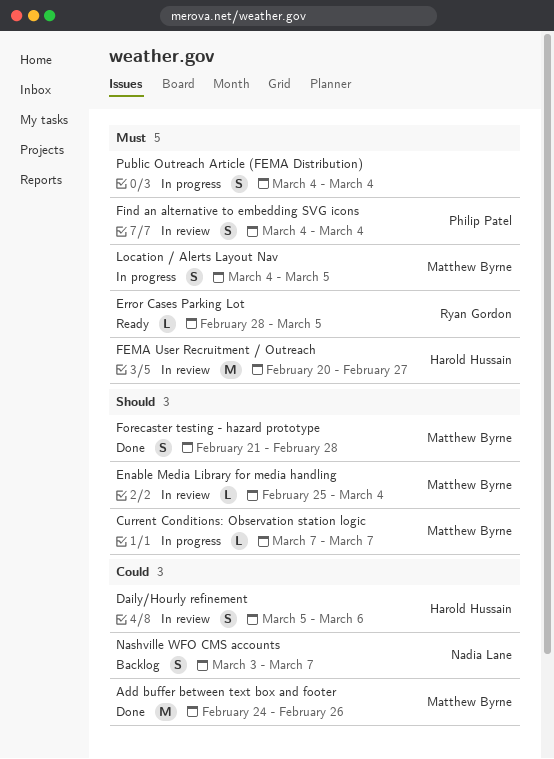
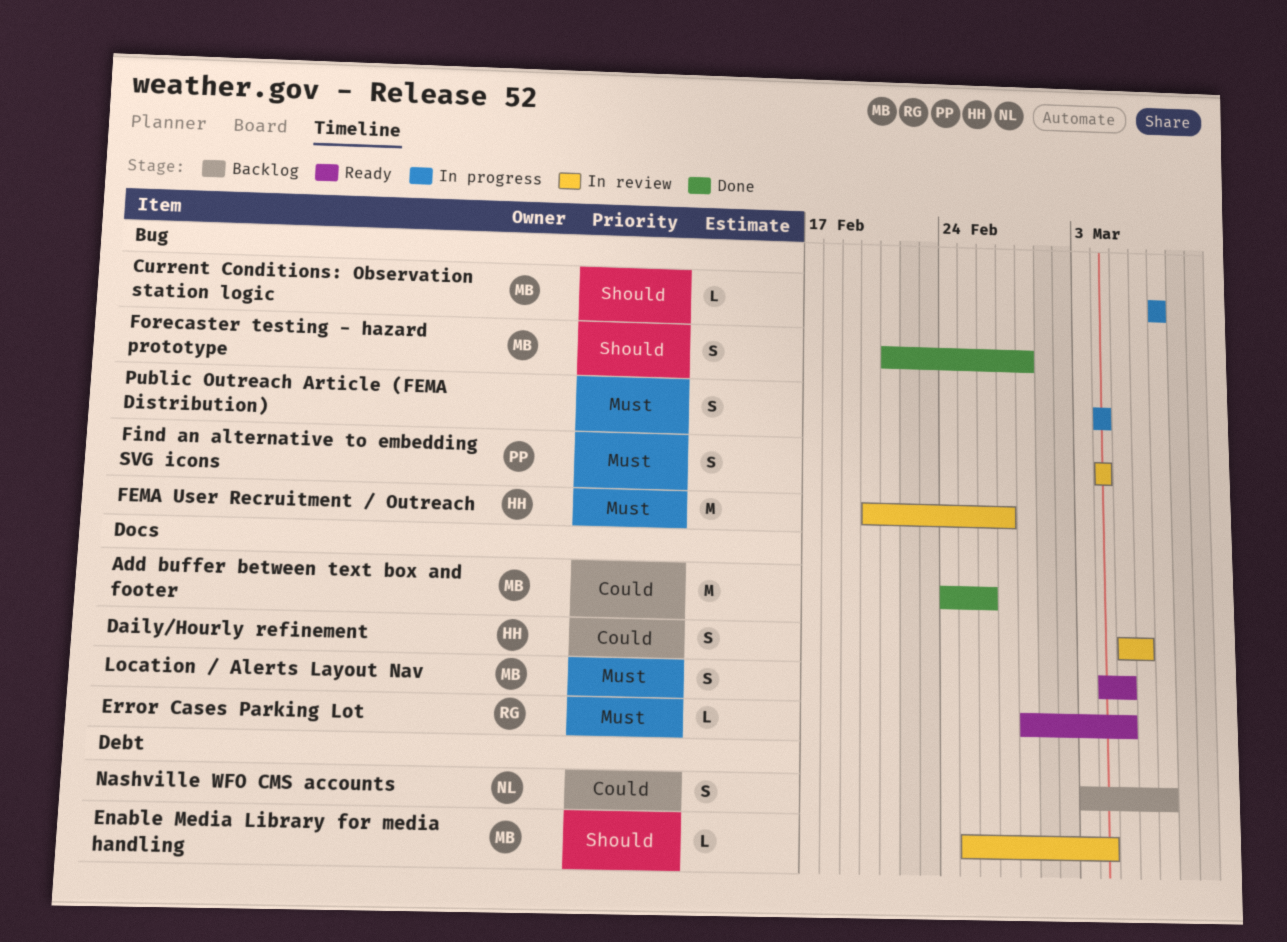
Location / Alerts Layout Nav, status: In progress -> Ready

